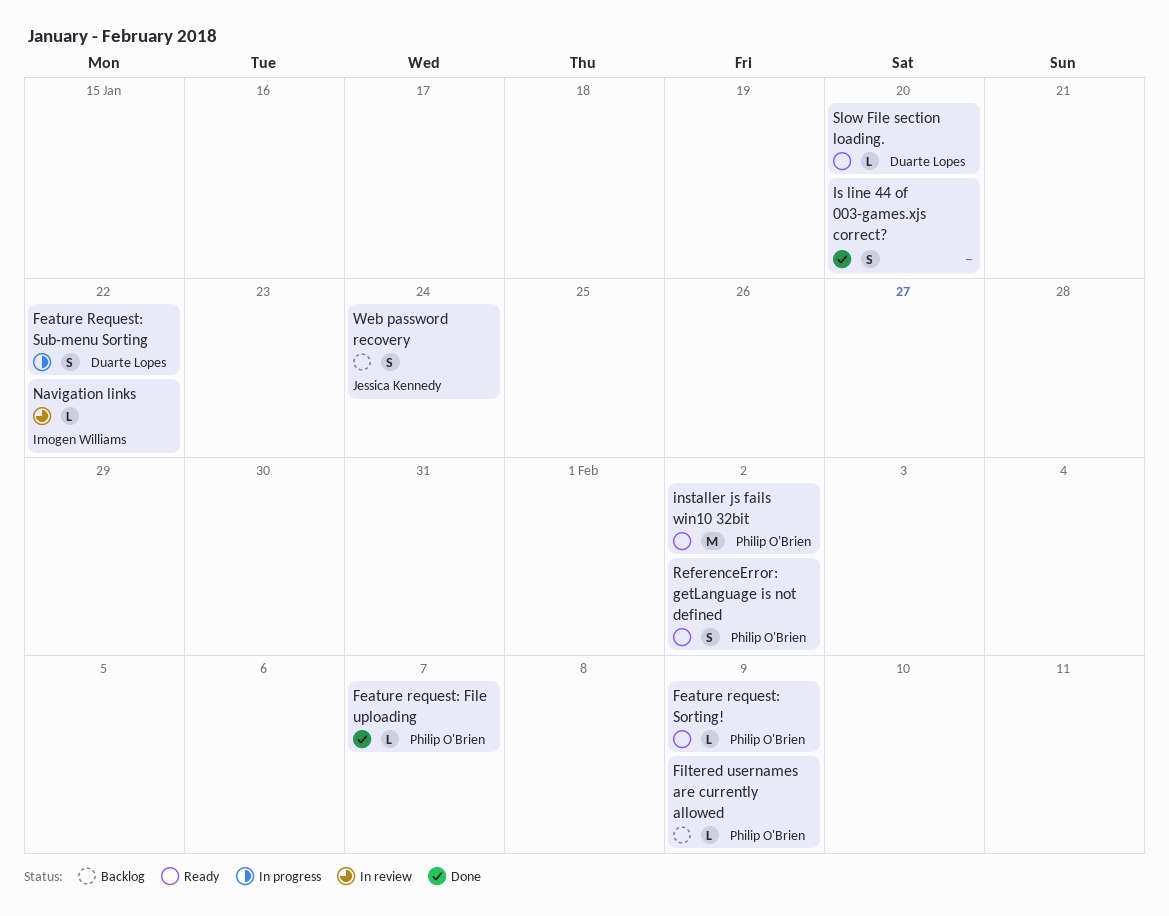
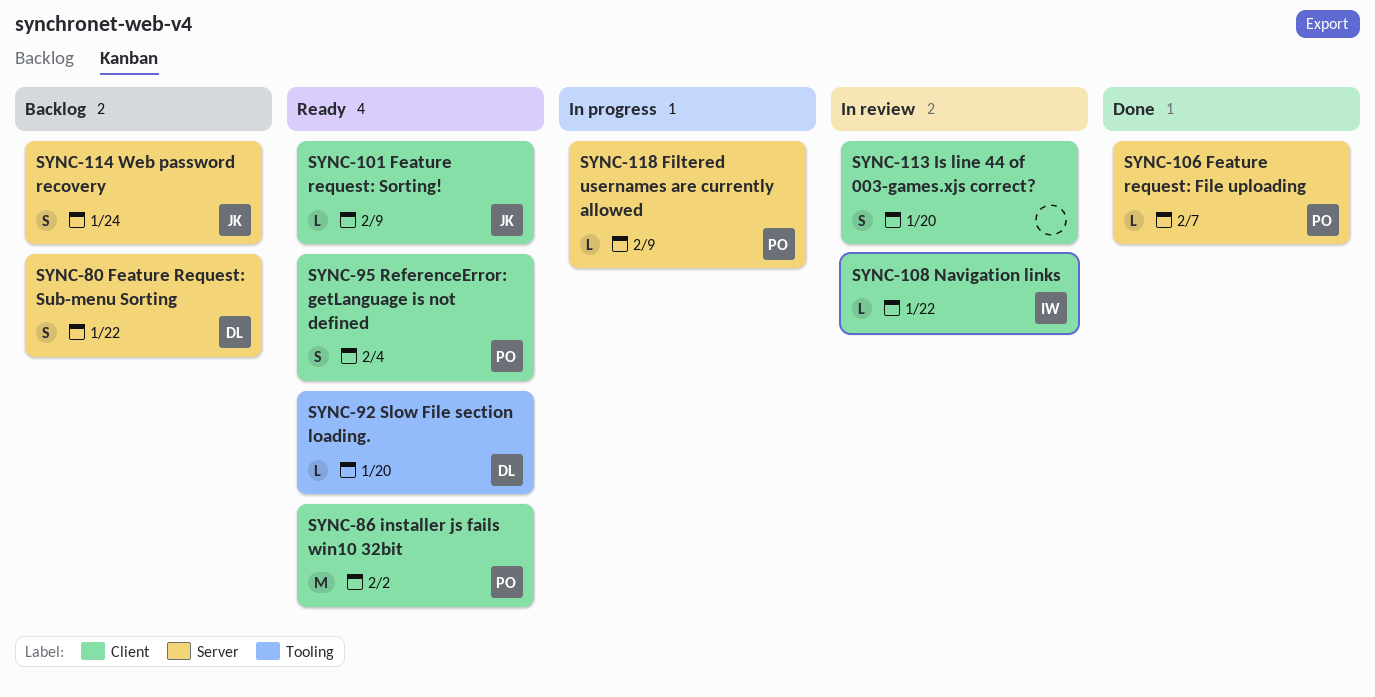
Feature request: Sorting!, owner: Philip O'Brien -> Jessica Kennedy
Feature Request: Sub-menu Sorting, status: In progress -> Backlog
Filtered usernames are currently allowed, status: Backlog -> In progress
Is line 44 of 003-games.xjs correct?, status: Done -> In review
ReferenceError: getLanguage is not defined, due: Feb 2 -> Feb 4

